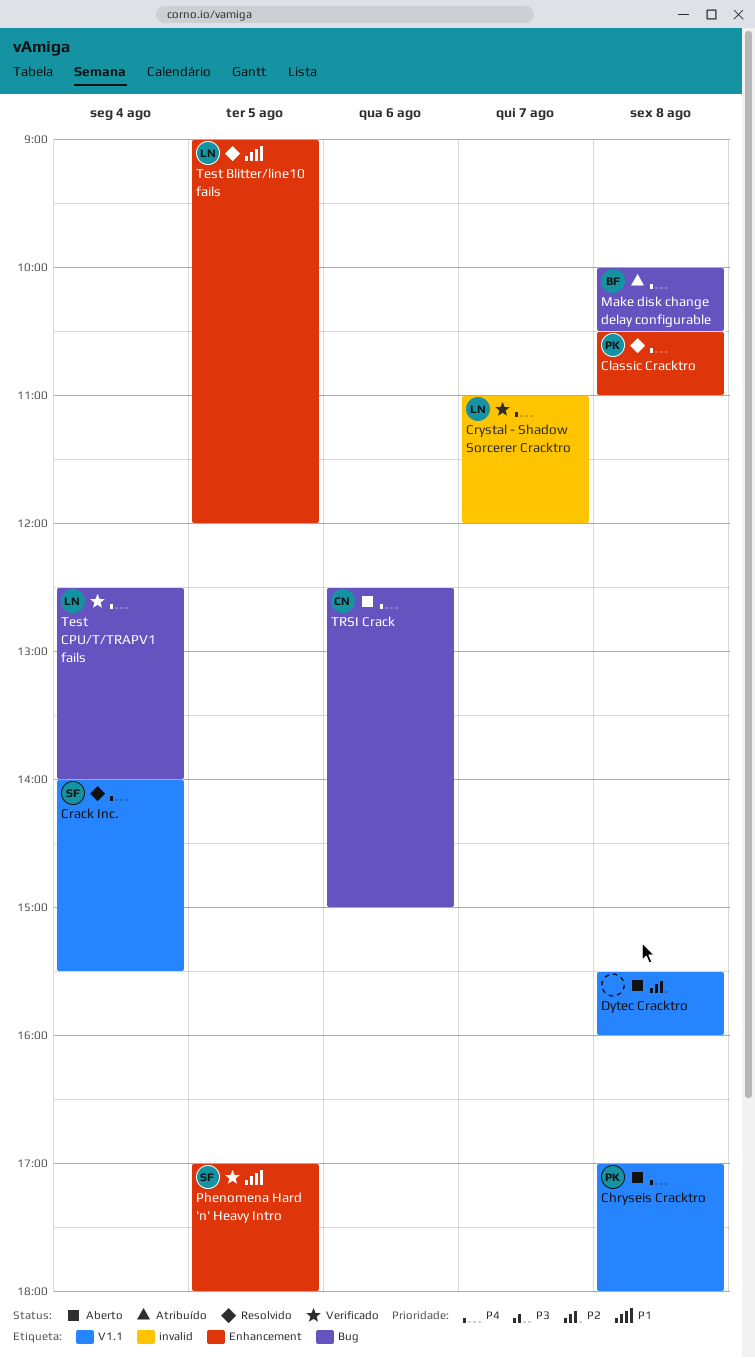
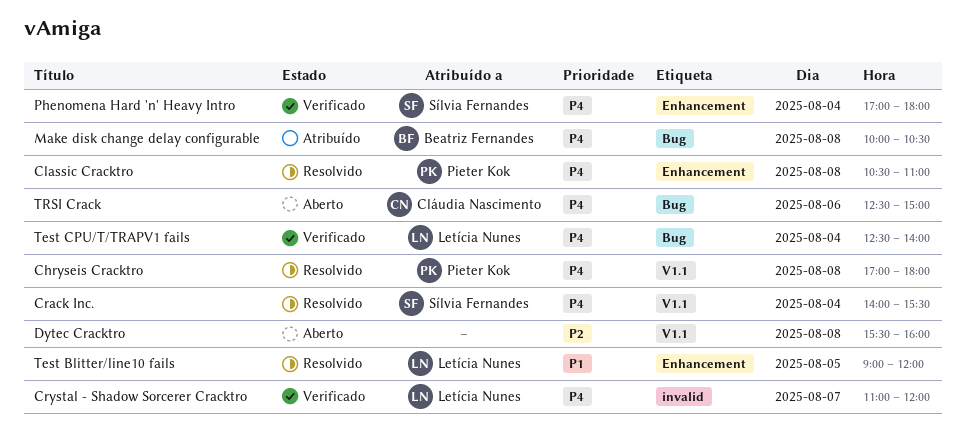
Chryseis Cracktro, status: Aberto -> Resolvido
Phenomena Hard 'n' Heavy Intro, priority: P1 -> P4
Phenomena Hard 'n' Heavy Intro, day: Aug 5 -> Aug 4

